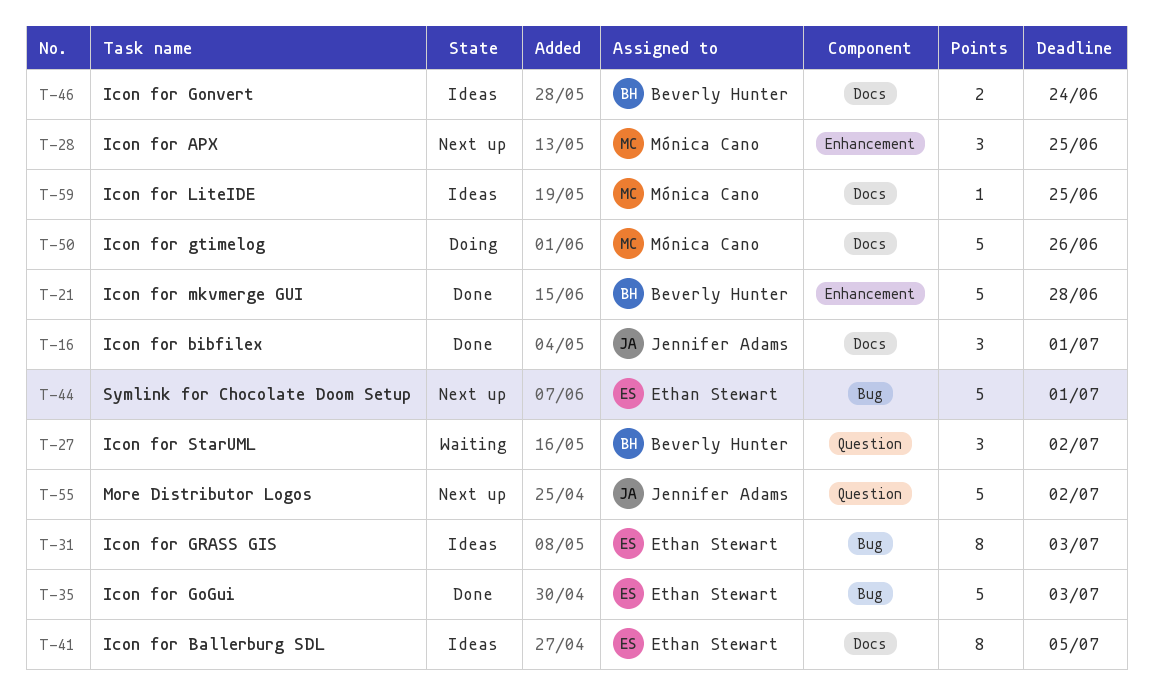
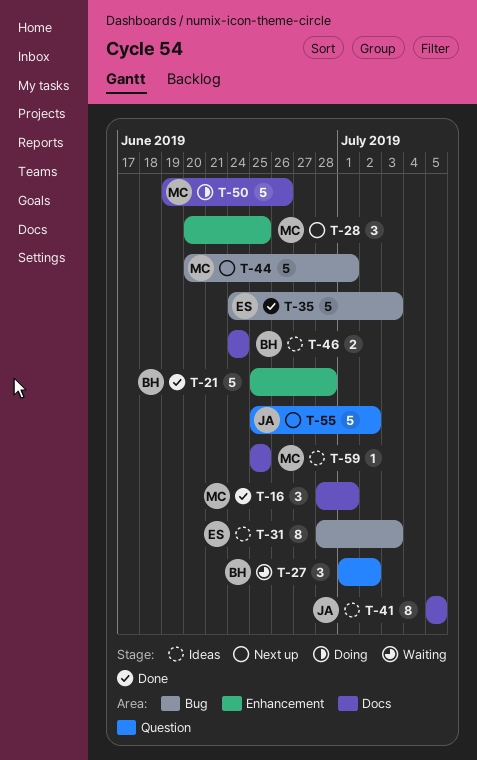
T-16, owner: Jennifer Adams -> Mónica Cano
T-41, owner: Ethan Stewart -> Jennifer Adams
T-44, owner: Ethan Stewart -> Mónica Cano

